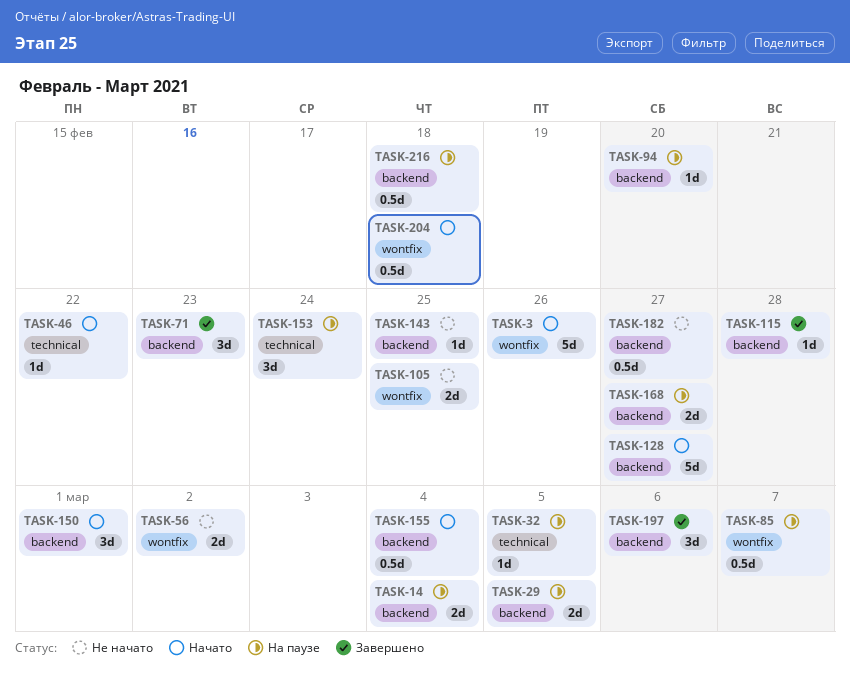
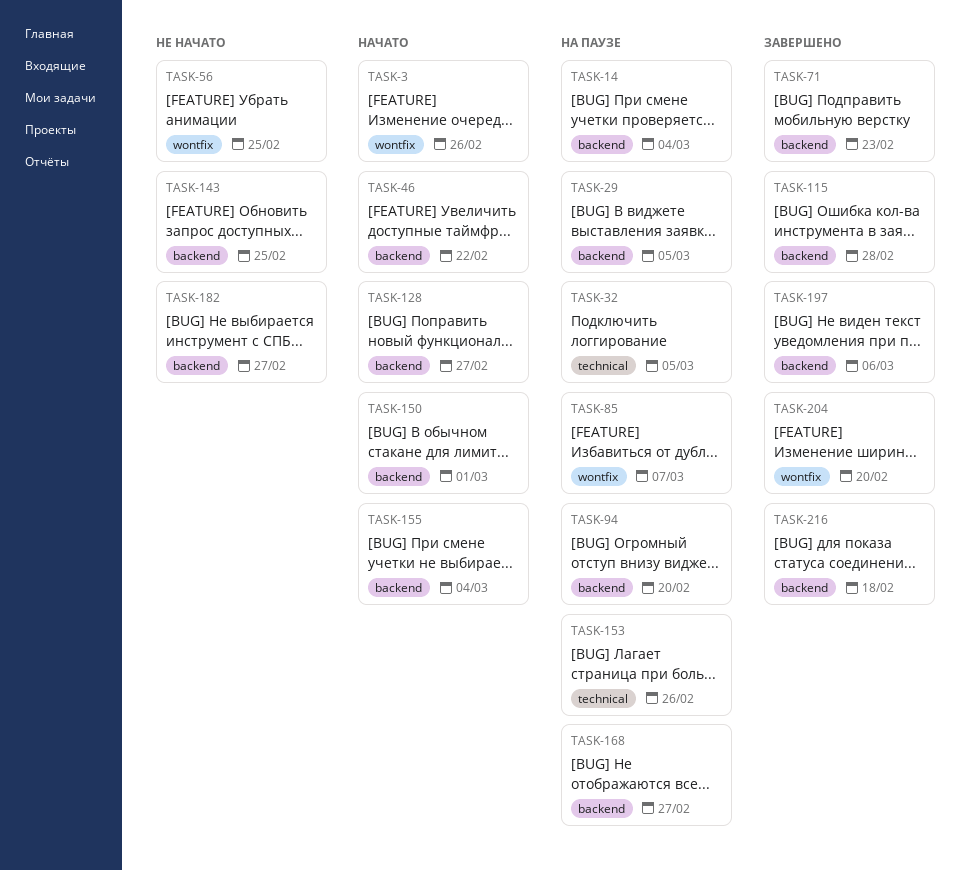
TASK-46, label: technical -> backend
TASK-56, due: Mar 2 -> Feb 25
TASK-105: present -> none
TASK-153, due: Feb 24 -> Feb 26
TASK-204, status: Начато -> Завершено
TASK-204, due: Feb 18 -> Feb 20
TASK-216, status: На паузе -> Завершено

